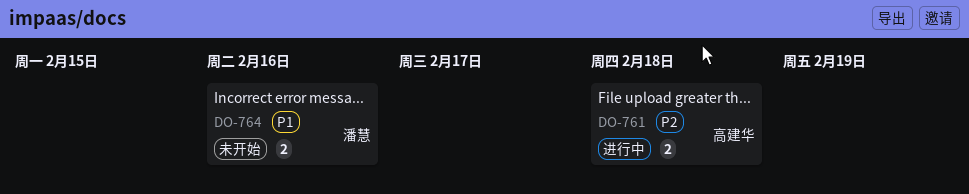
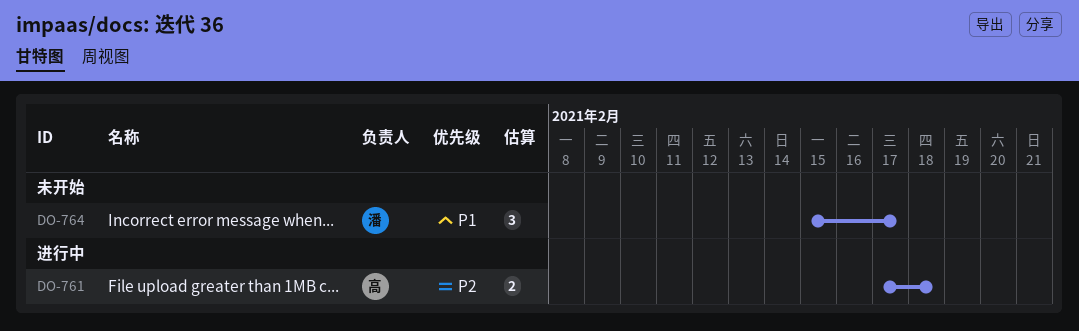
DO-764, estimate: 2 -> 3
DO-764, due: Feb 16 -> Feb 17

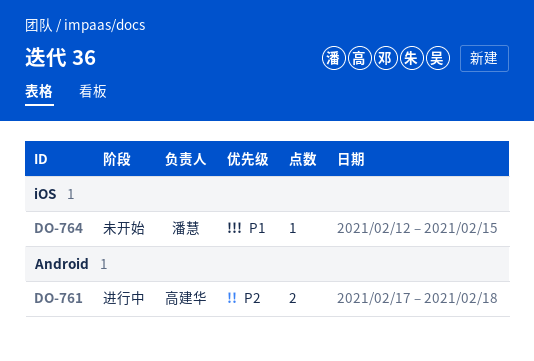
DO-764, estimate: 3 -> 1
DO-764, start: Feb 15 -> Feb 12
DO-764, due: Feb 17 -> Feb 15

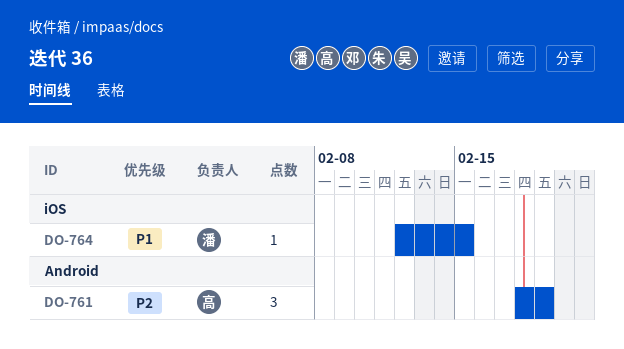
DO-761, estimate: 2 -> 3
DO-761, start: Feb 17 -> Feb 18
DO-761, due: Feb 18 -> Feb 19

